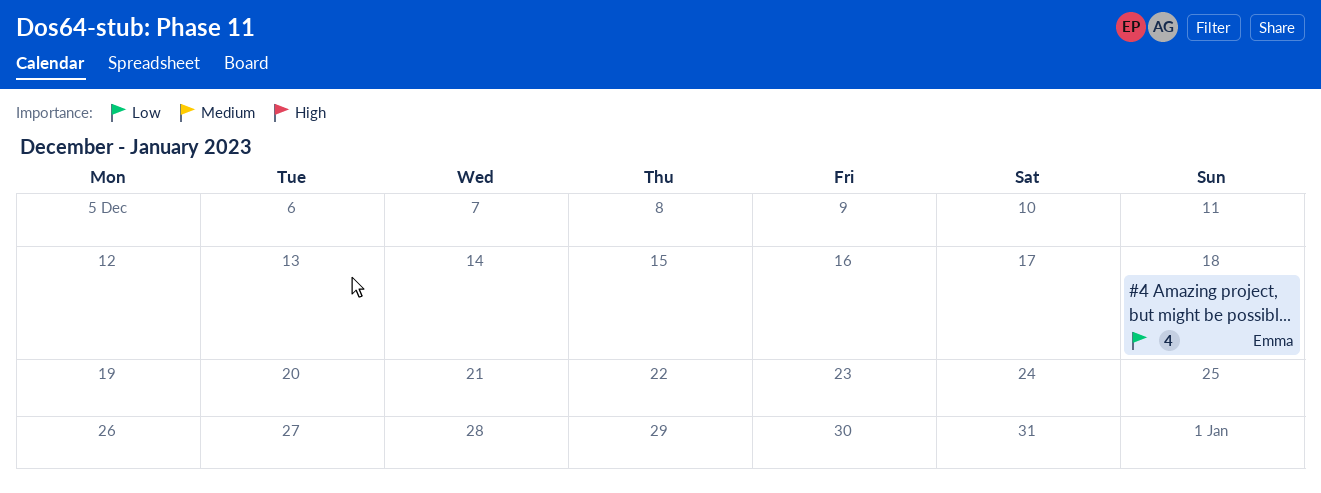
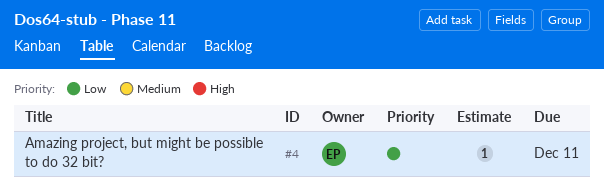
#4, estimate: 4 -> 1
#4, due: Dec 18 -> Dec 11

